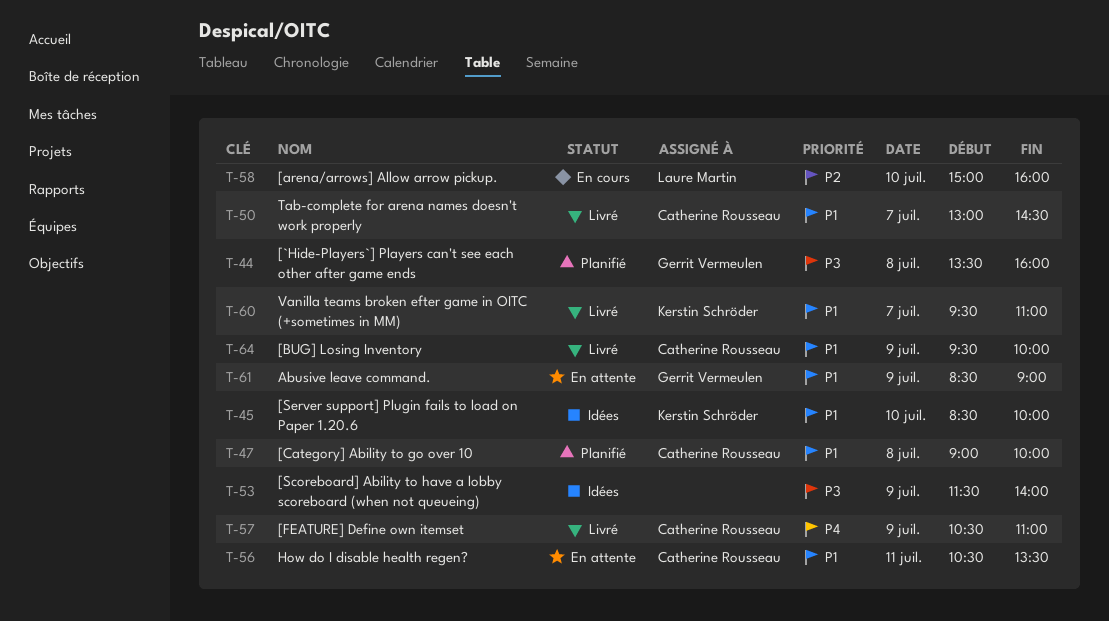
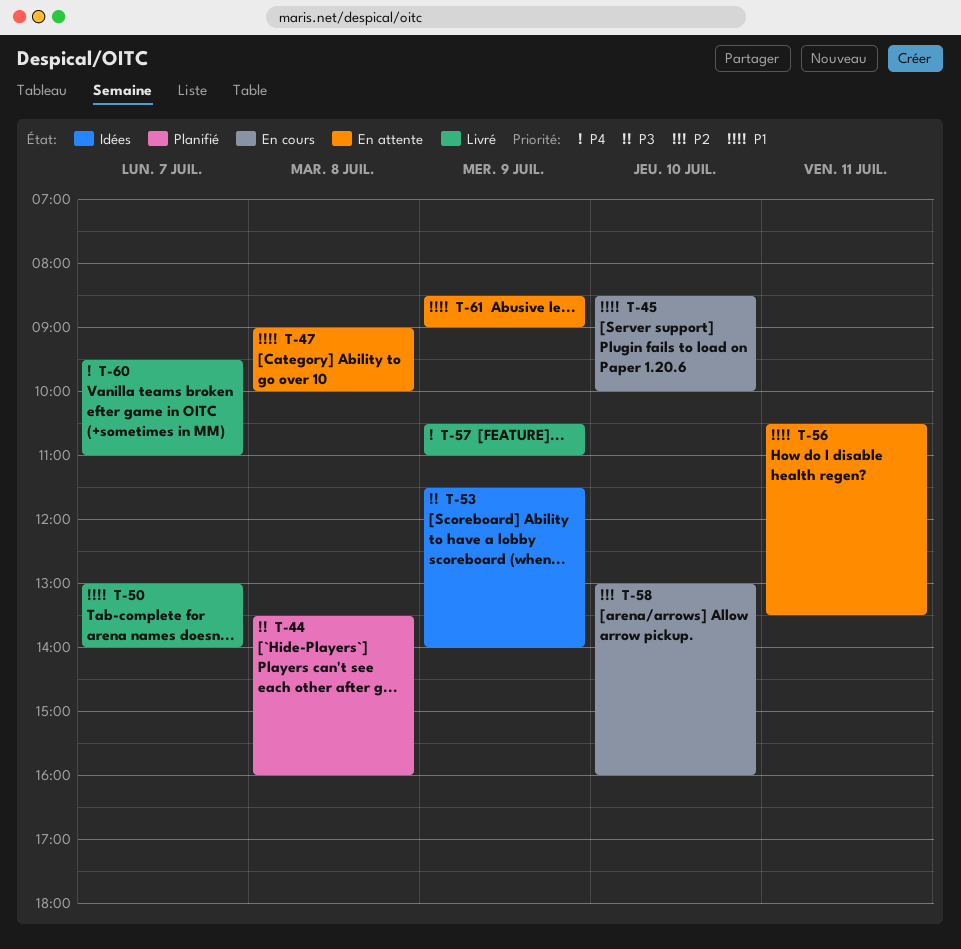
T-45, status: Idées -> En cours
T-47, status: Planifié -> En attente
T-50, ends: 14:30 -> 14:00
T-58, begins: 15:00 -> 13:00
T-60, priority: P1 -> P4
T-64: present -> none

